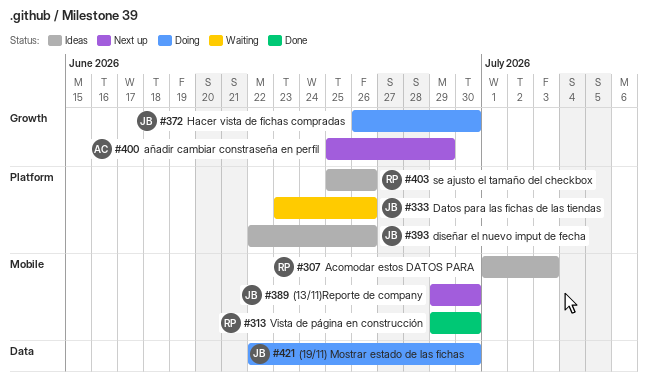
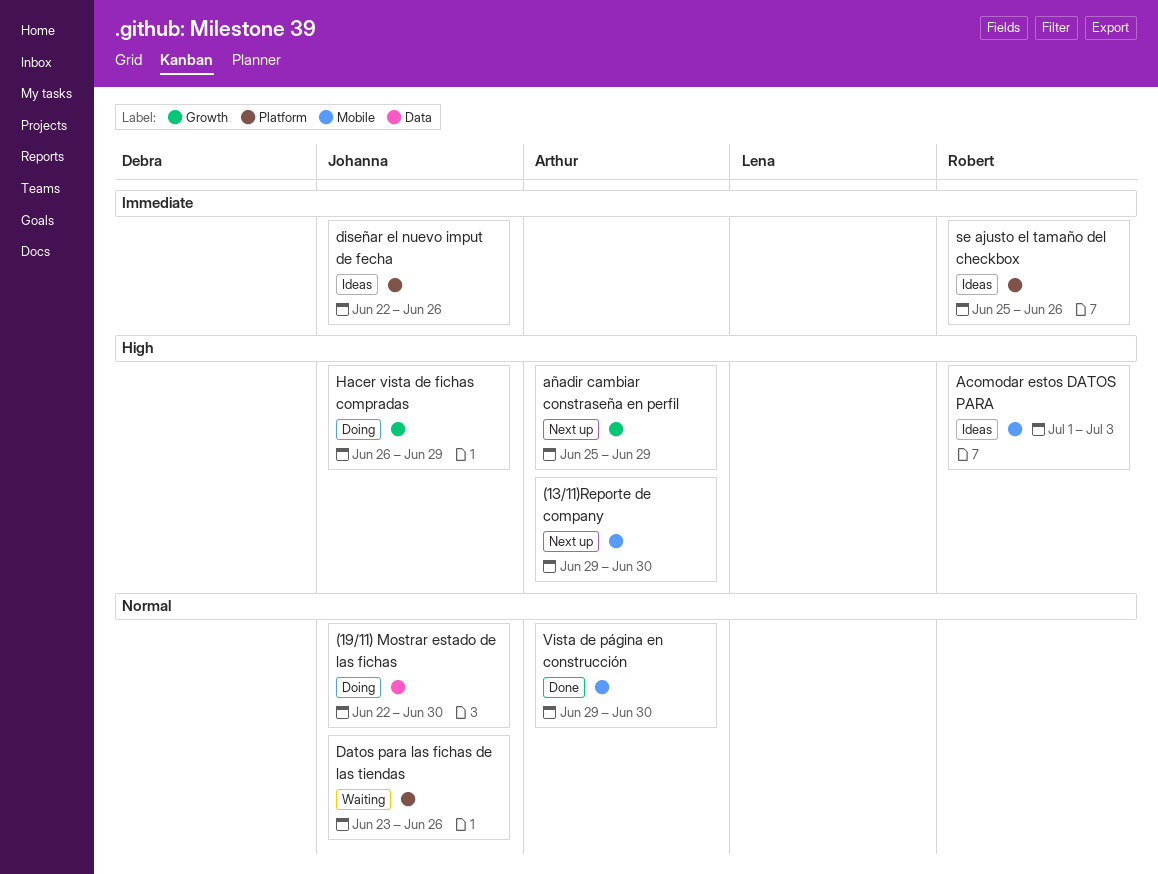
(13/11)Reporte de company, owner: Johanna -> Arthur
Hacer vista de fichas compradas, due: Jun 30 -> Jun 29
Vista de página en construcción, owner: Robert -> Arthur

